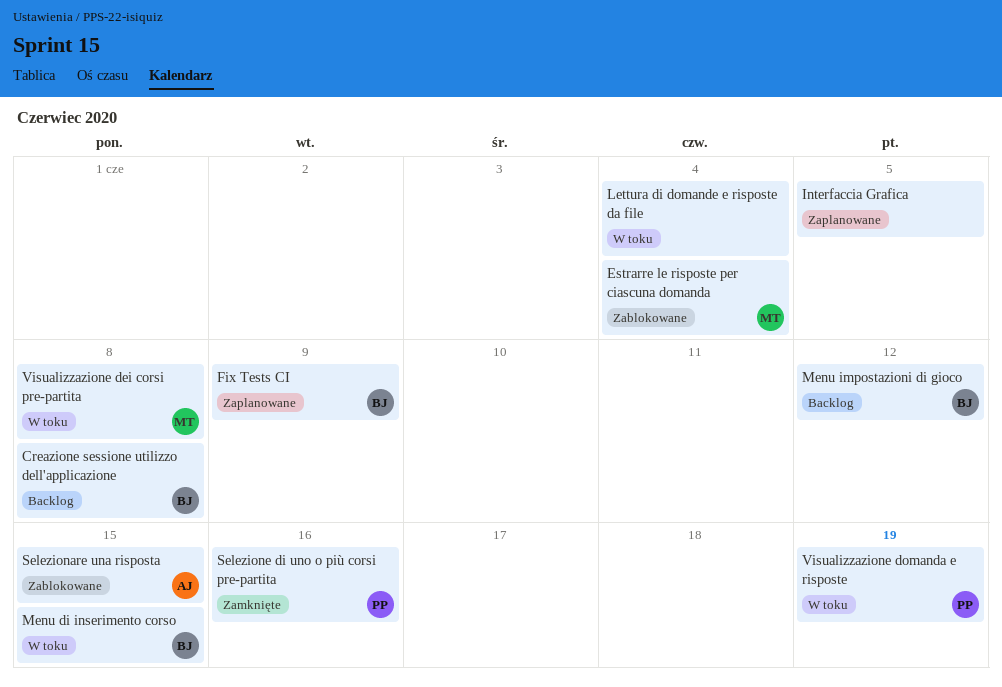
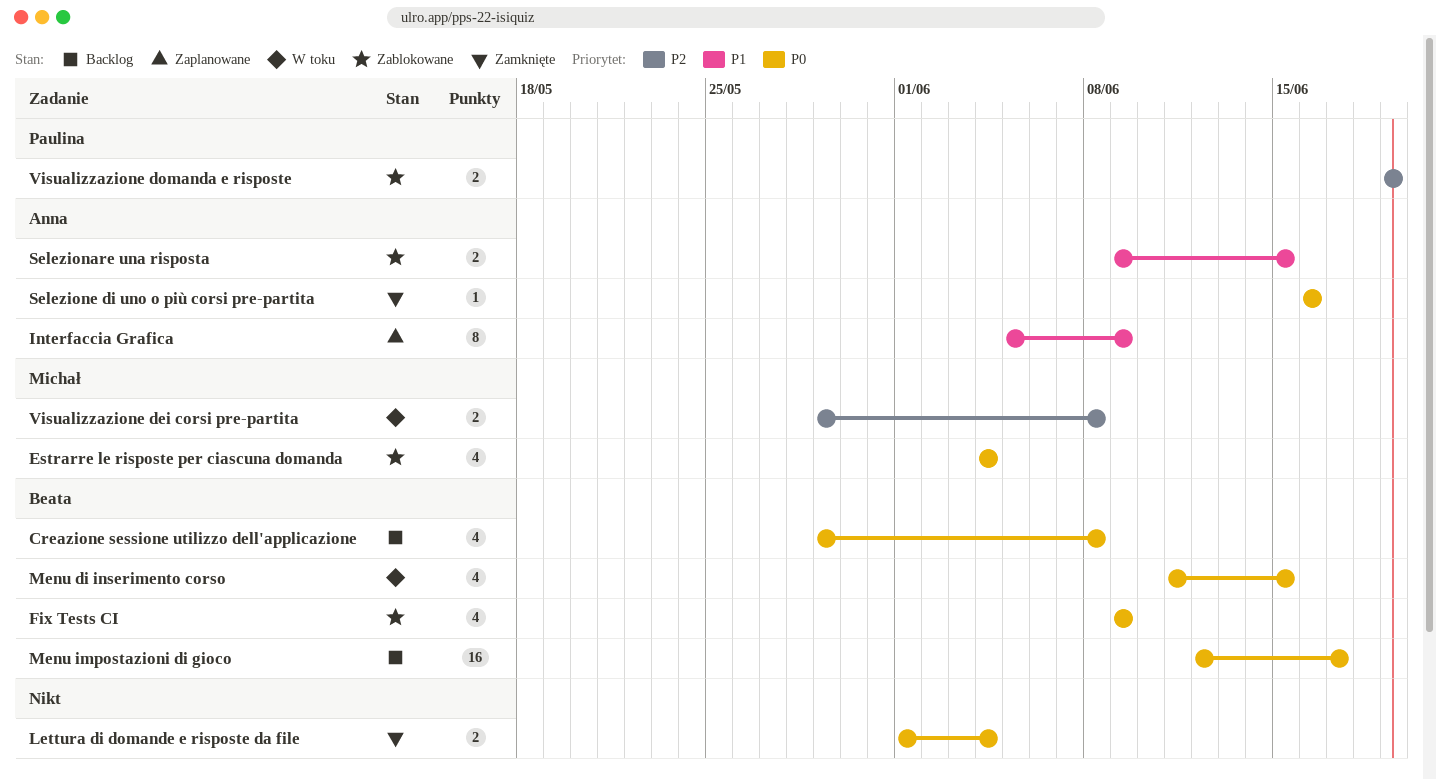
Fix Tests CI, status: Zaplanowane -> Zablokowane
Interfaccia Grafica, owner: none -> Anna
Interfaccia Grafica, due: Jun 5 -> Jun 9
Lettura di domande e risposte da file, status: W toku -> Zamknięte
Menu impostazioni di gioco, due: Jun 12 -> Jun 17
Selezione di uno o più corsi pre-partita, owner: Paulina -> Anna
Visualizzazione domanda e risposte, status: W toku -> Zablokowane

